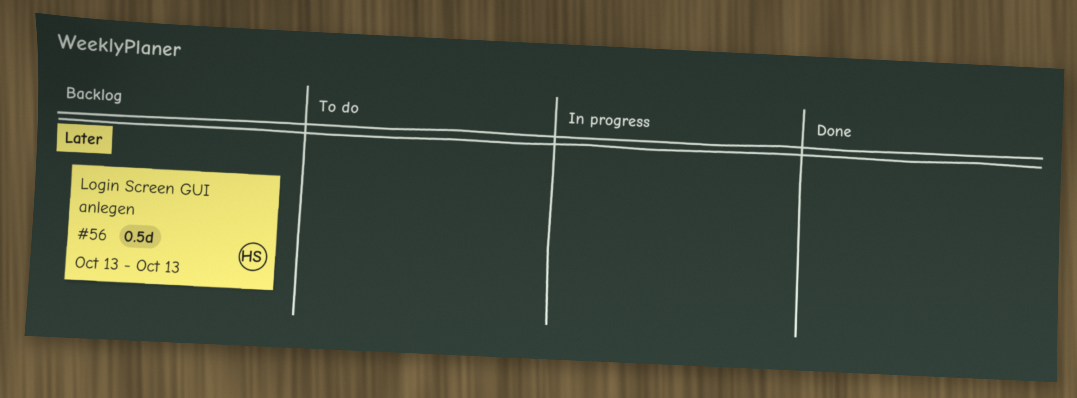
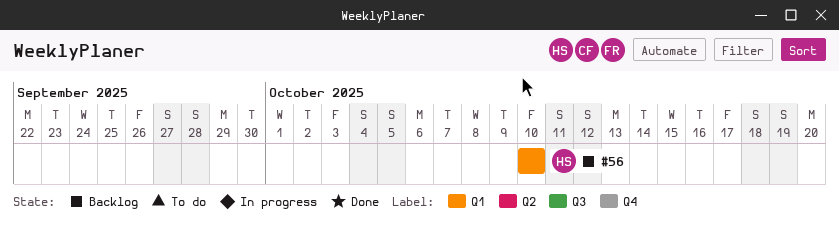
#56, start: Oct 13 -> Oct 10
#56, due: Oct 13 -> Oct 10

